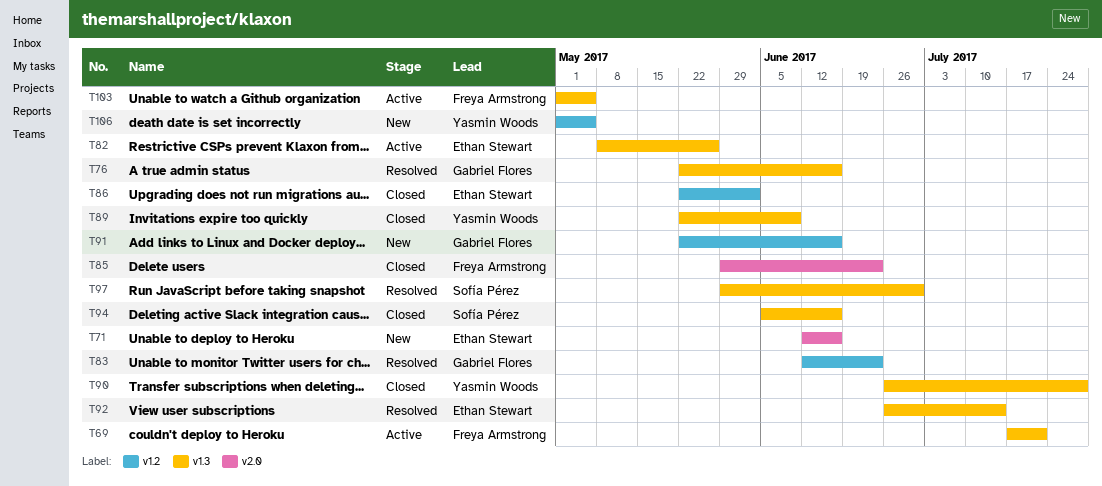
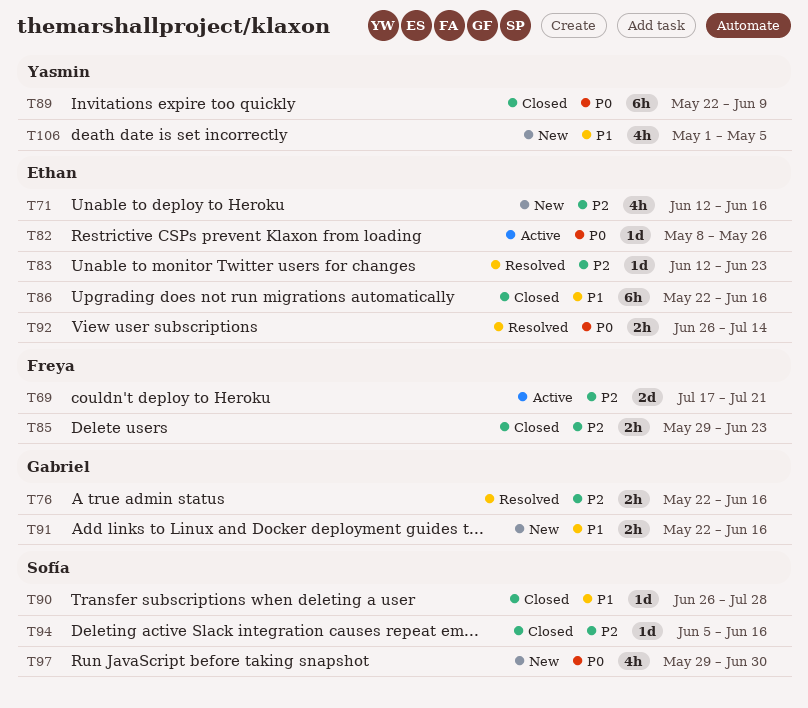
T83, owner: Gabriel Flores -> Ethan Stewart
T86, due: Jun 2 -> Jun 16
T90, owner: Yasmin Woods -> Sofía Pérez
T97, status: Resolved -> New
T103: present -> none

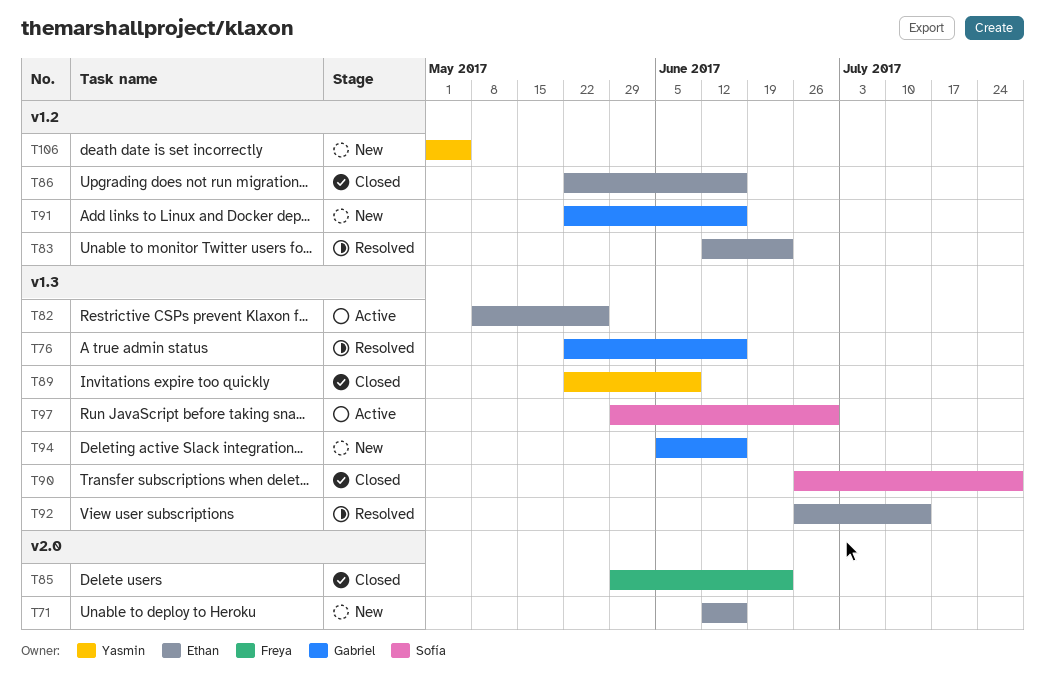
T69: present -> none
T94, status: Closed -> New
T94, owner: Sofía -> Gabriel
T97, status: New -> Active

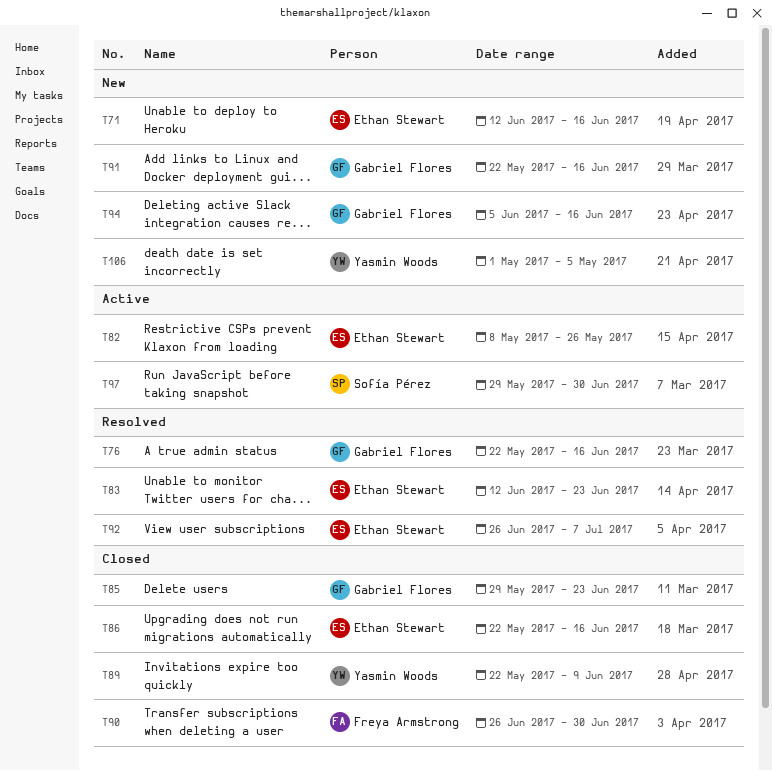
T85, owner: Freya Armstrong -> Gabriel Flores
T90, owner: Sofía Pérez -> Freya Armstrong
T90, due: Jul 28 -> Jun 30
T92, due: Jul 14 -> Jul 7

